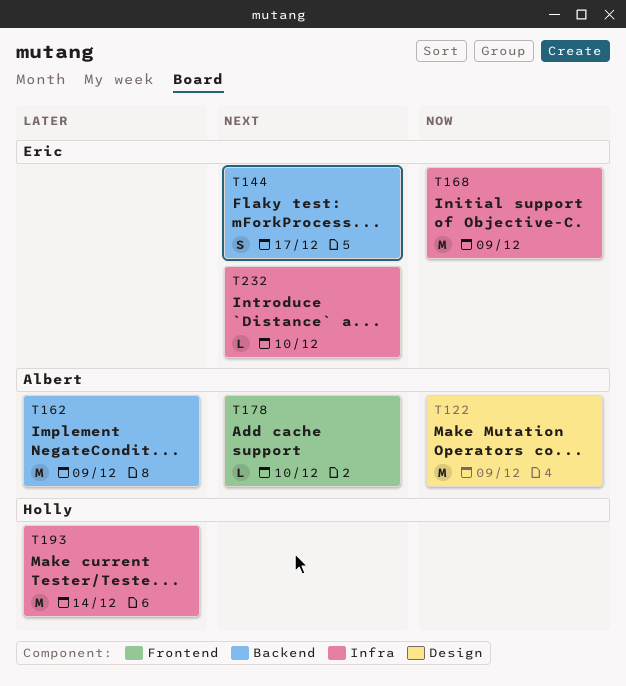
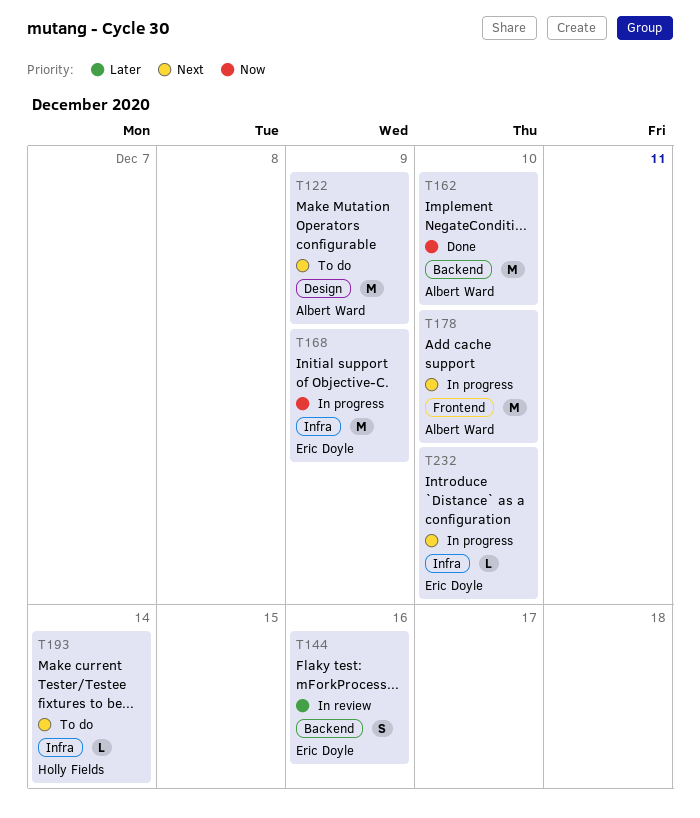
T122, priority: Now -> Next
T144, priority: Next -> Later
T144, due: Dec 17 -> Dec 16
T162, priority: Later -> Now
T162, due: Dec 9 -> Dec 10
T178, estimate: L -> M
T193, priority: Later -> Next
T193, estimate: M -> L

